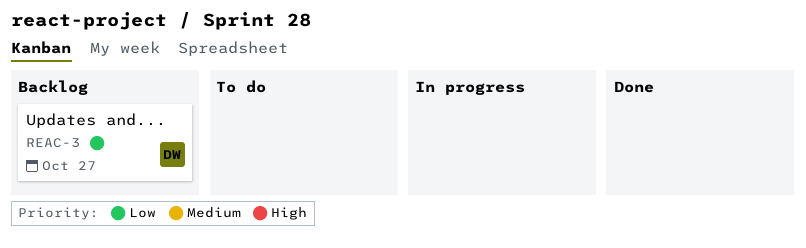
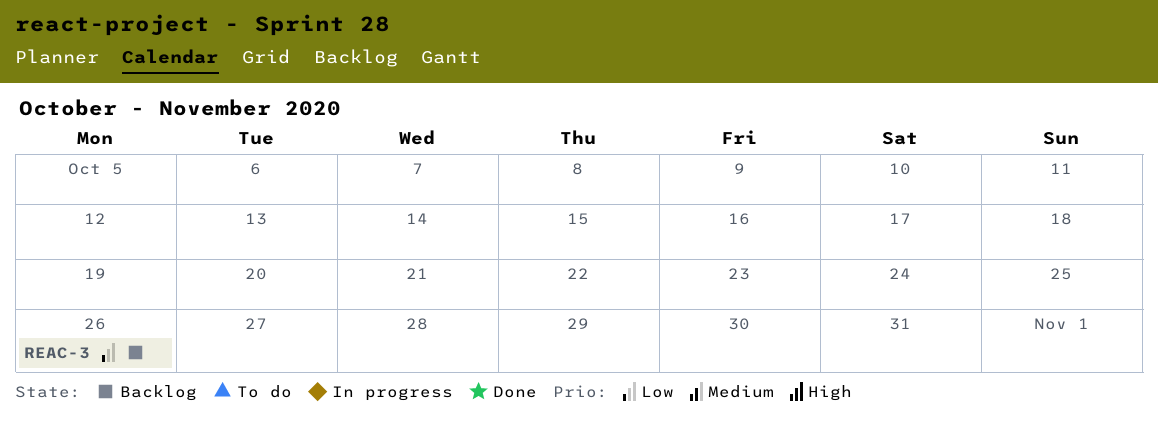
REAC-3, due: Oct 27 -> Oct 26

